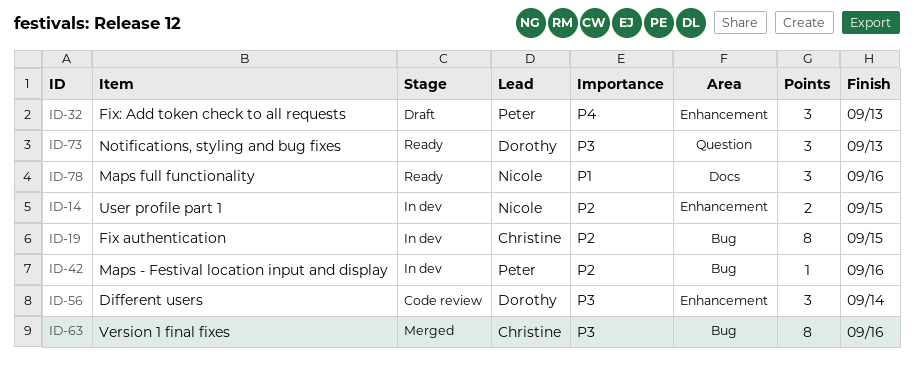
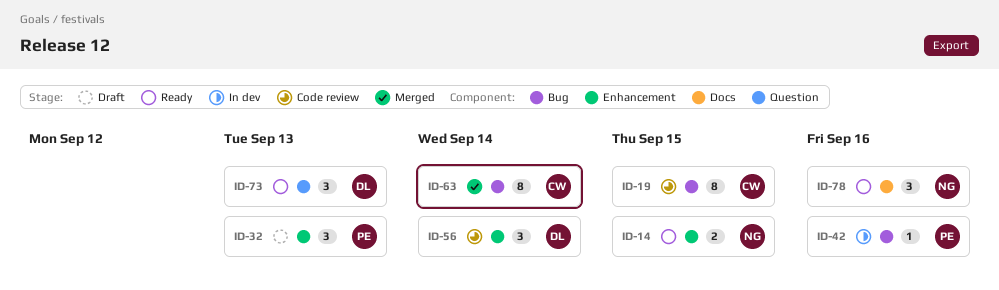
ID-14, status: In dev -> Ready
ID-19, status: In dev -> Code review
ID-63, due: Sep 16 -> Sep 14

